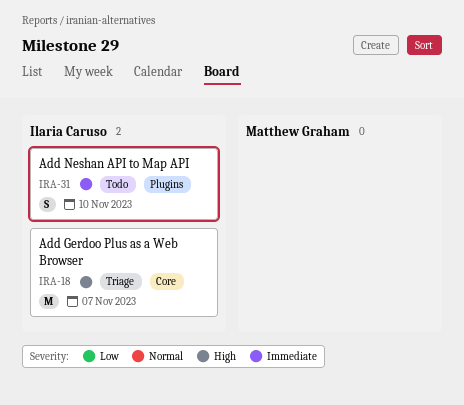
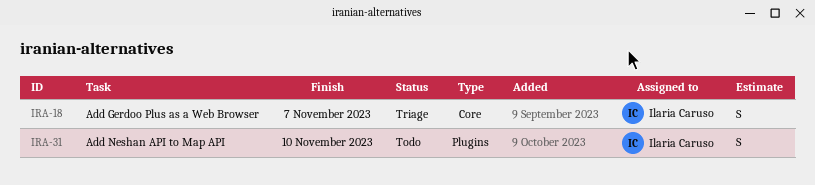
IRA-18, estimate: M -> S

